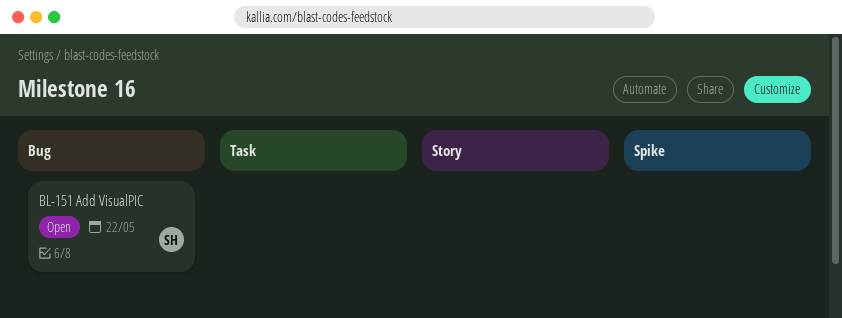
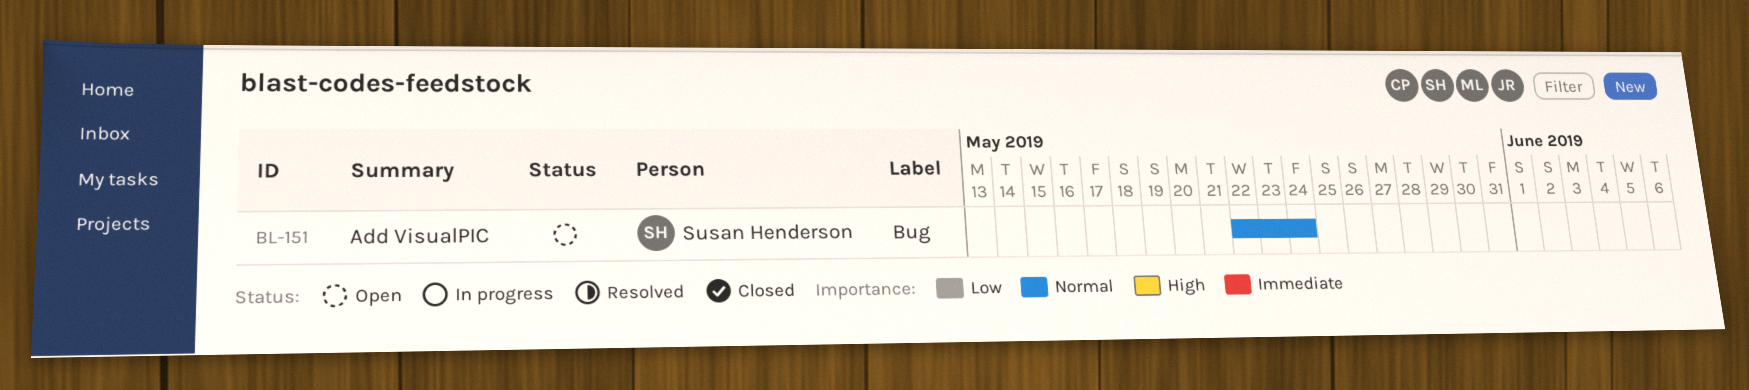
BL-151, due: May 22 -> May 24

